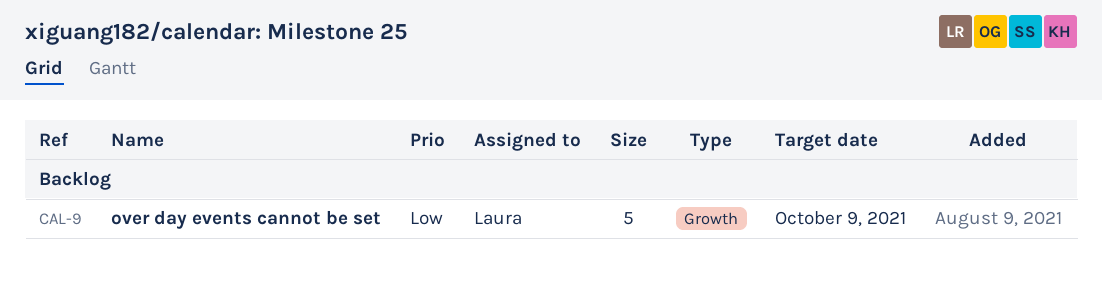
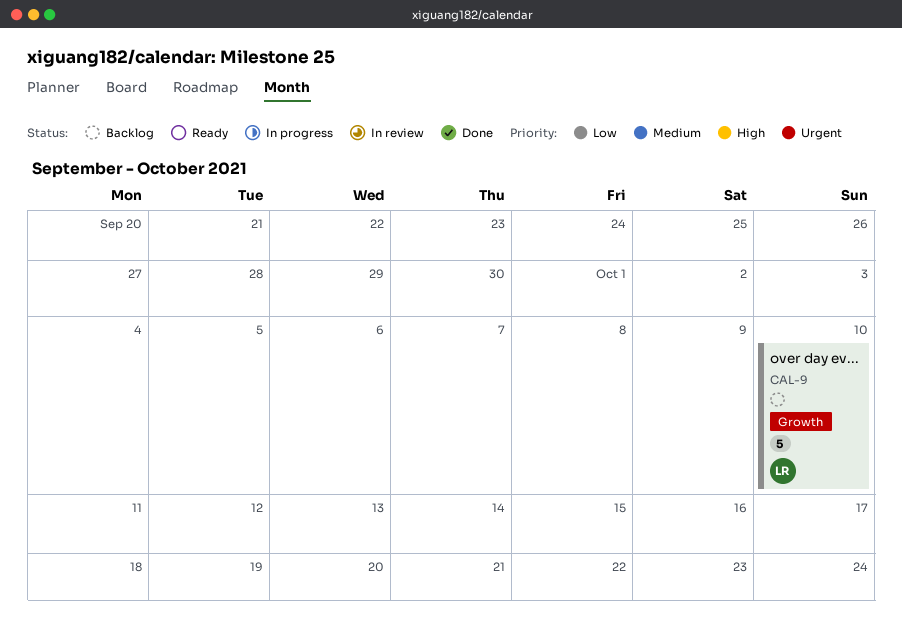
CAL-9, due: Oct 9 -> Oct 10

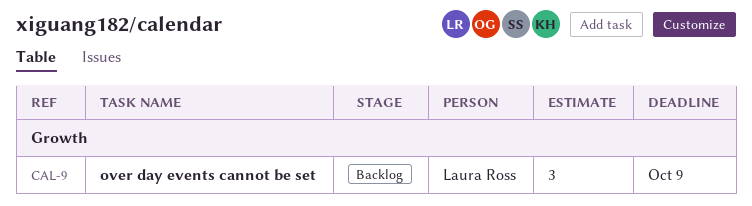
CAL-9, estimate: 5 -> 3
CAL-9, due: Oct 10 -> Oct 9

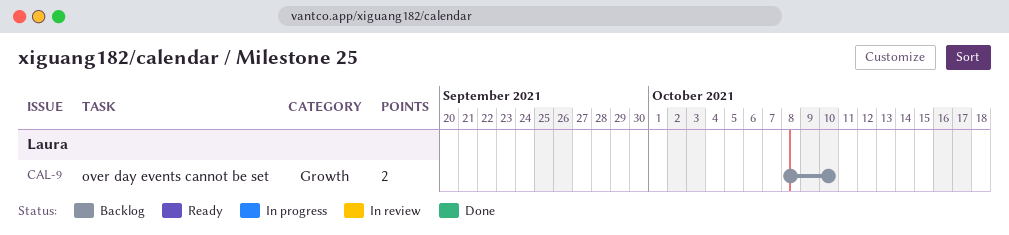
CAL-9, estimate: 3 -> 2
CAL-9, due: Oct 9 -> Oct 10

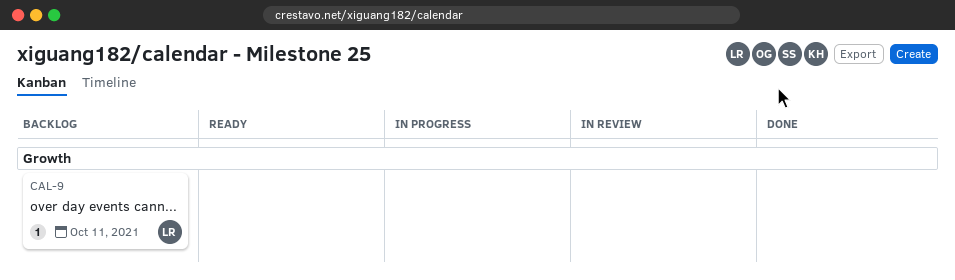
CAL-9, estimate: 2 -> 1
CAL-9, due: Oct 10 -> Oct 11

